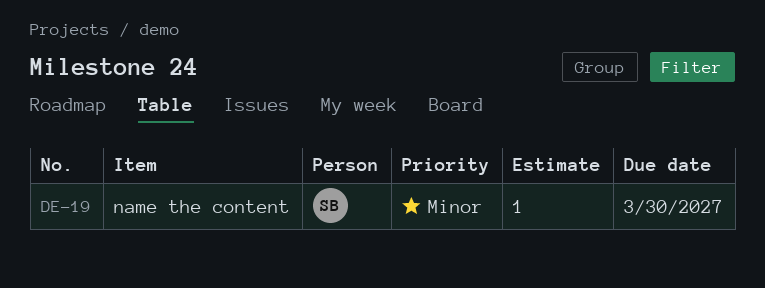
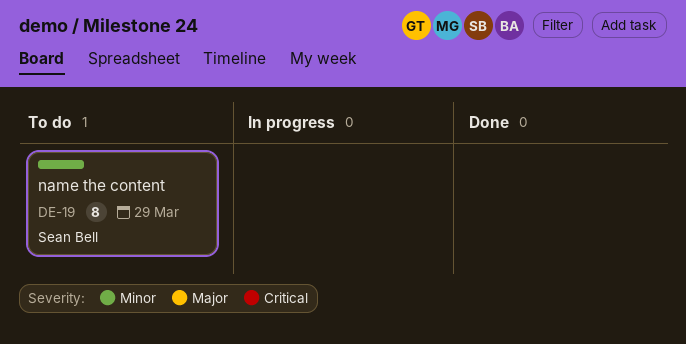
DE-19, estimate: 1 -> 8
DE-19, due: Mar 30 -> Mar 29

